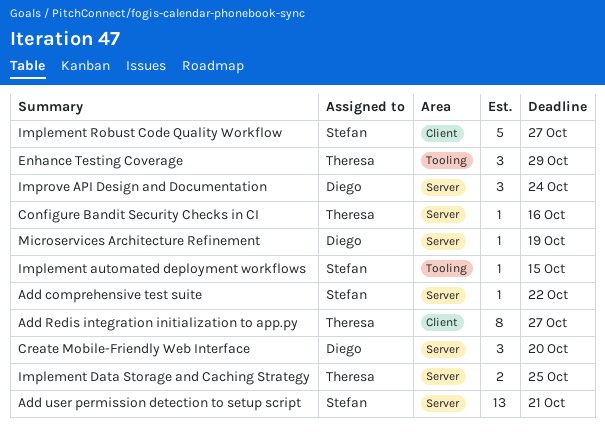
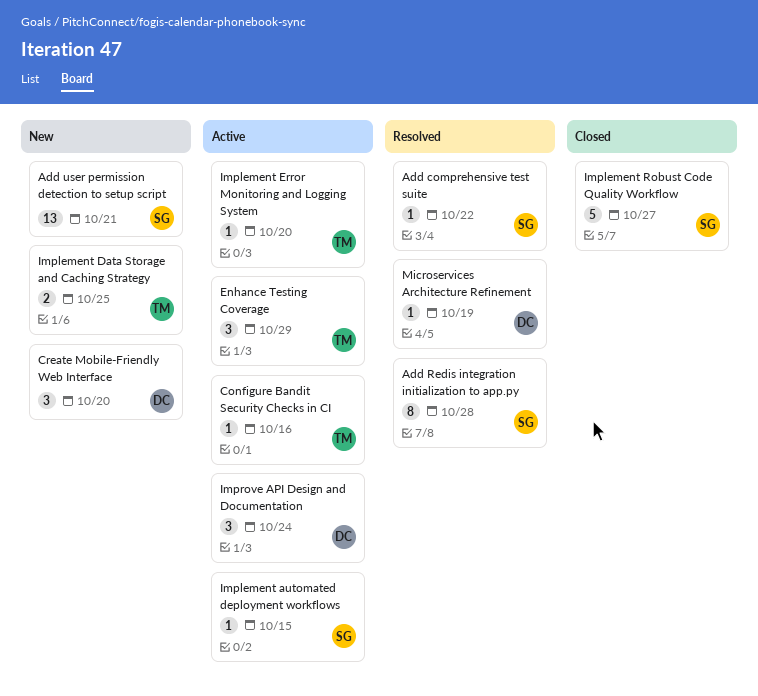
Add Redis integration initialization to app.py, owner: Theresa -> Stefan
Add Redis integration initialization to app.py, due: Oct 27 -> Oct 28
Implement Error Monitoring and Logging System: none -> present

